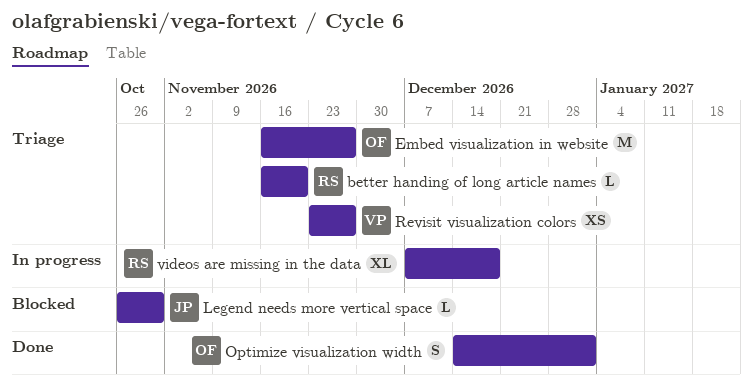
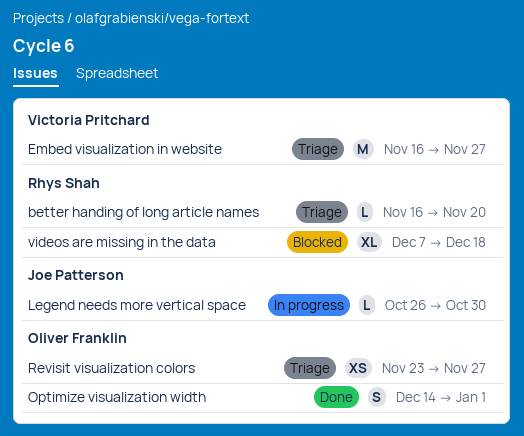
Embed visualization in website, owner: Oliver Franklin -> Victoria Pritchard
Legend needs more vertical space, status: Blocked -> In progress
Revisit visualization colors, owner: Victoria Pritchard -> Oliver Franklin
videos are missing in the data, status: In progress -> Blocked

